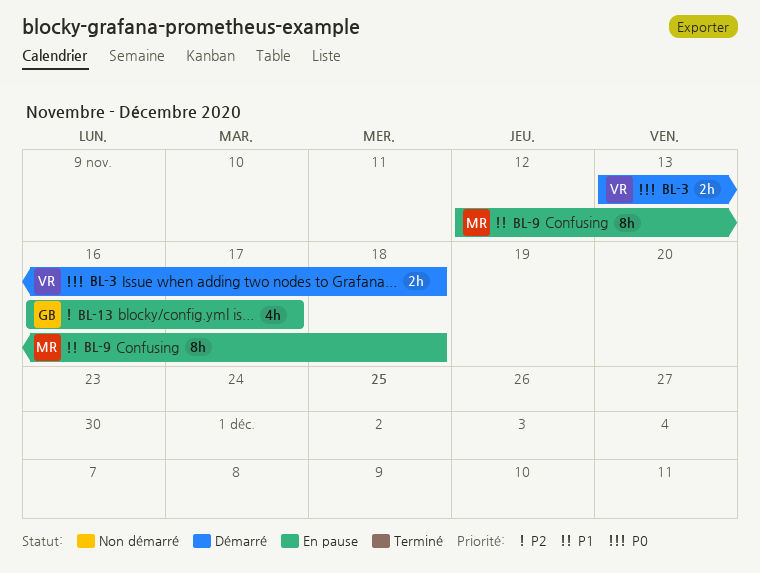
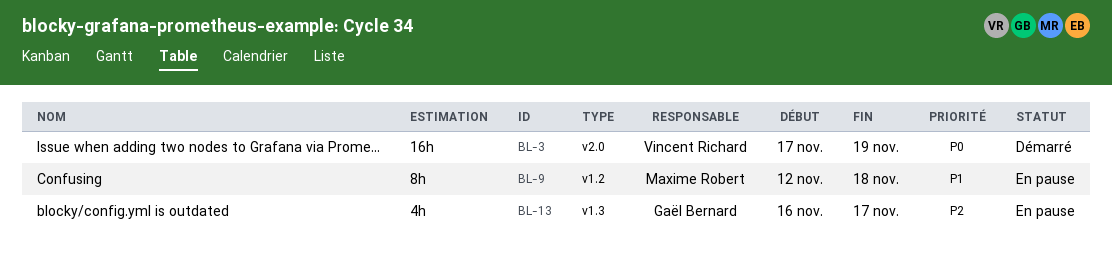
BL-3, estimate: 2h -> 16h
BL-3, start: Nov 13 -> Nov 17
BL-3, due: Nov 18 -> Nov 19

